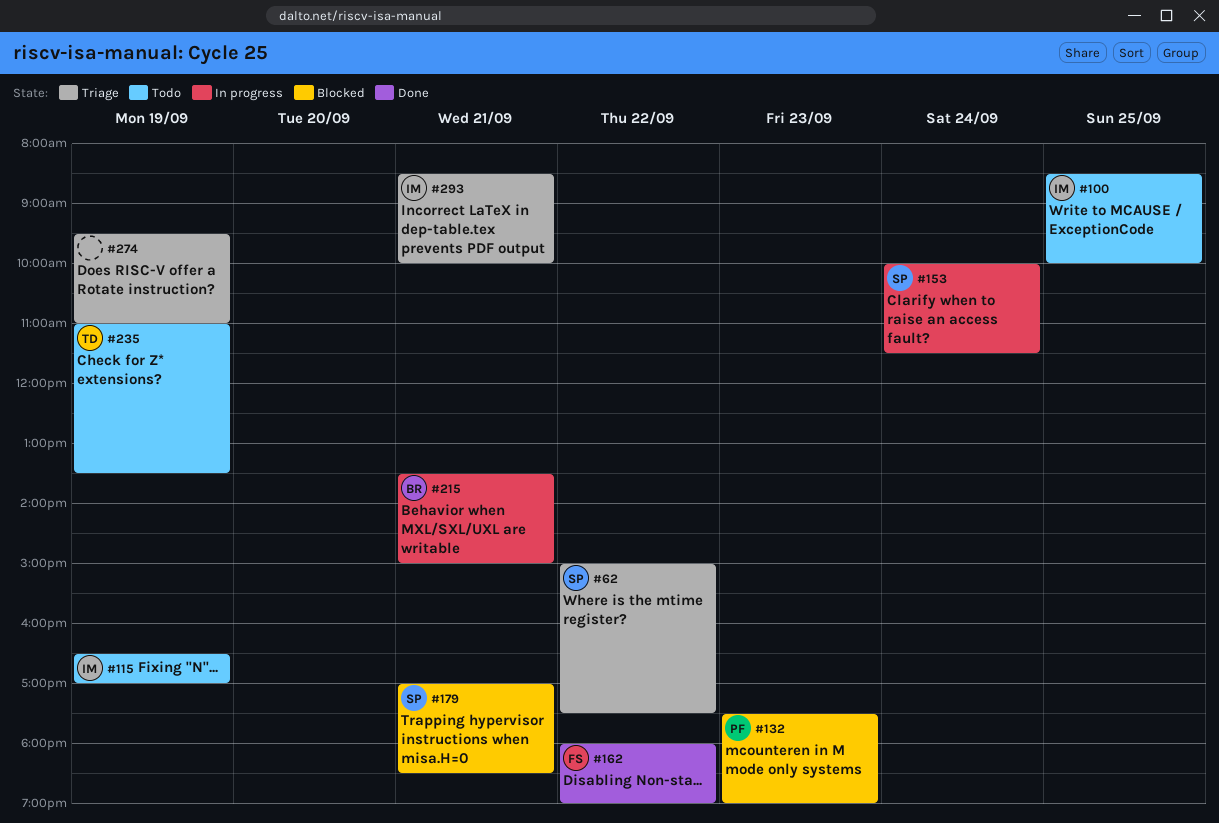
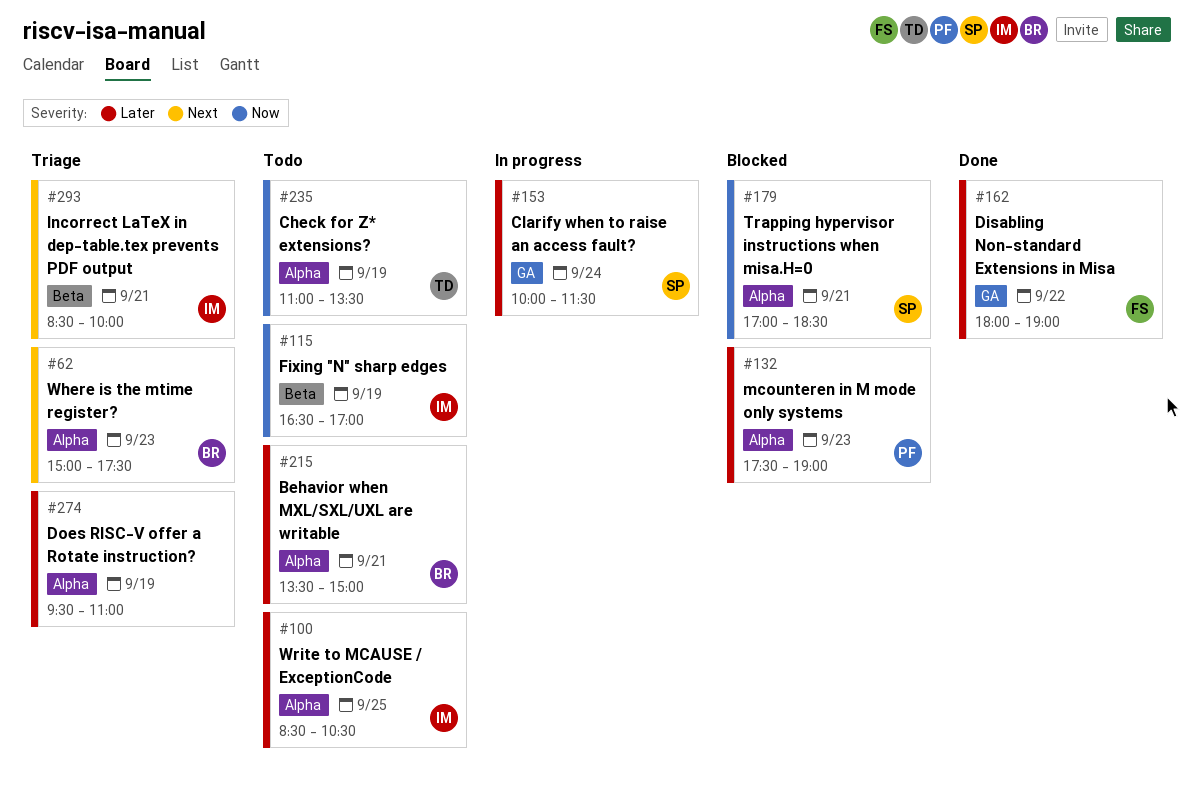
#62, owner: SP -> BR
#62, day: Sep 22 -> Sep 23
#100, ends: 10:00 -> 10:30
#215, status: In progress -> Todo

